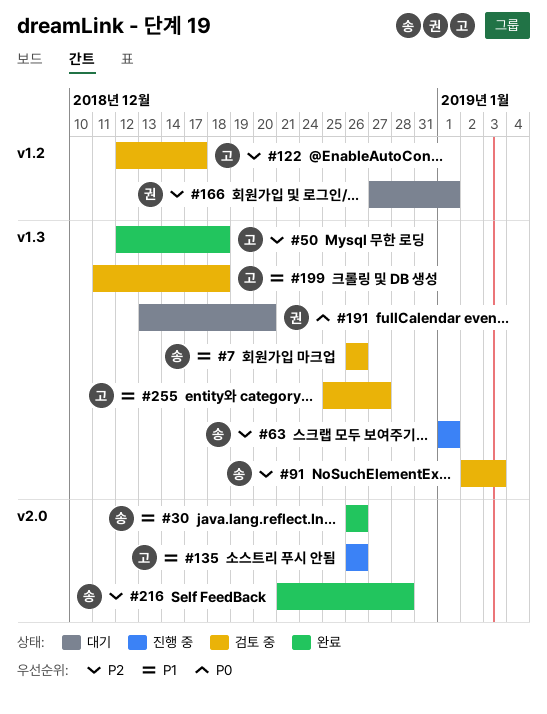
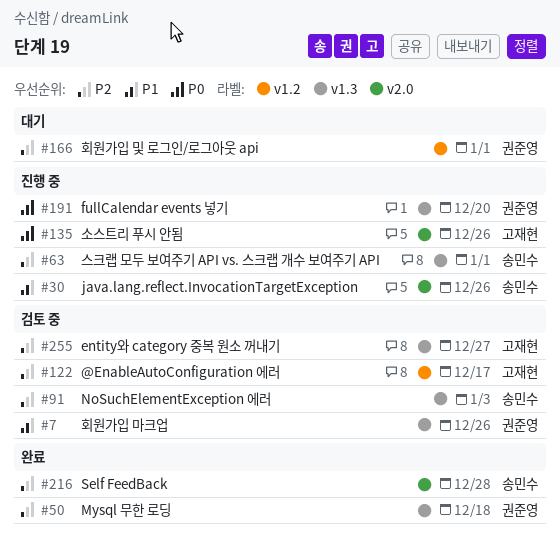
#7, owner: 송민수 -> 권준영
#30, status: 완료 -> 진행 중
#50, owner: 고재현 -> 권준영
#135, priority: P1 -> P0
#191, status: 대기 -> 진행 중
#199: present -> none
#255, priority: P1 -> P2

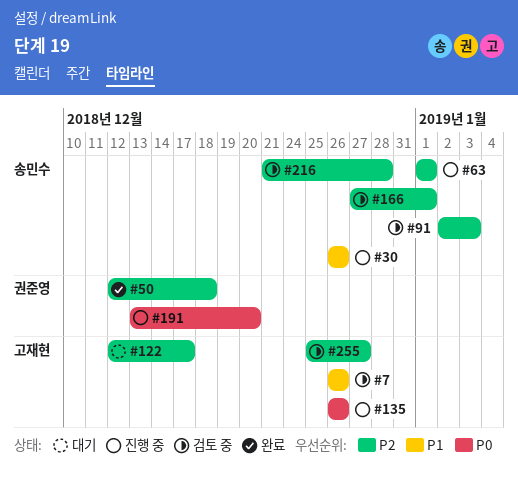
#7, owner: 권준영 -> 고재현
#122, status: 검토 중 -> 대기
#166, status: 대기 -> 검토 중
#166, owner: 권준영 -> 송민수
#216, status: 완료 -> 검토 중

